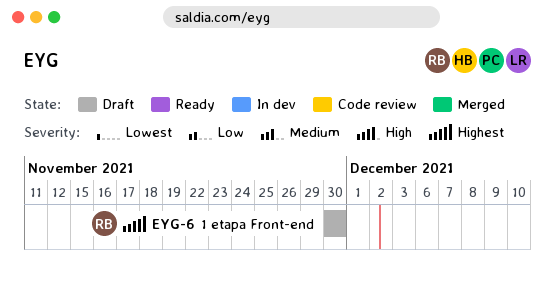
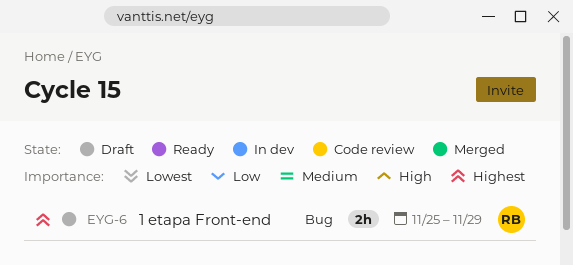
EYG-6, start: Nov 30 -> Nov 25
EYG-6, due: Nov 30 -> Nov 29

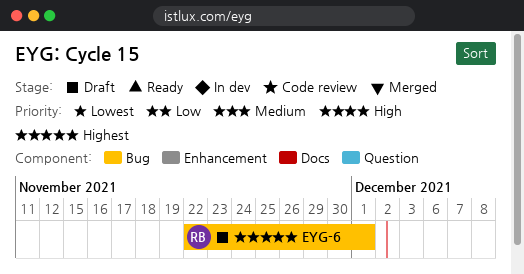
EYG-6, start: Nov 25 -> Nov 22
EYG-6, due: Nov 29 -> Dec 1

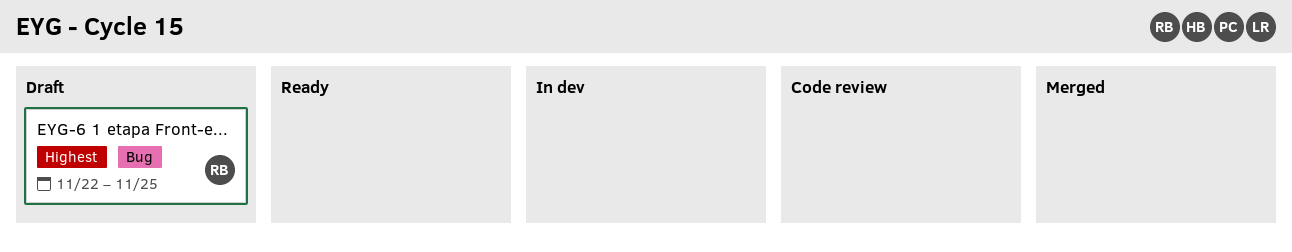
EYG-6, due: Dec 1 -> Nov 25

